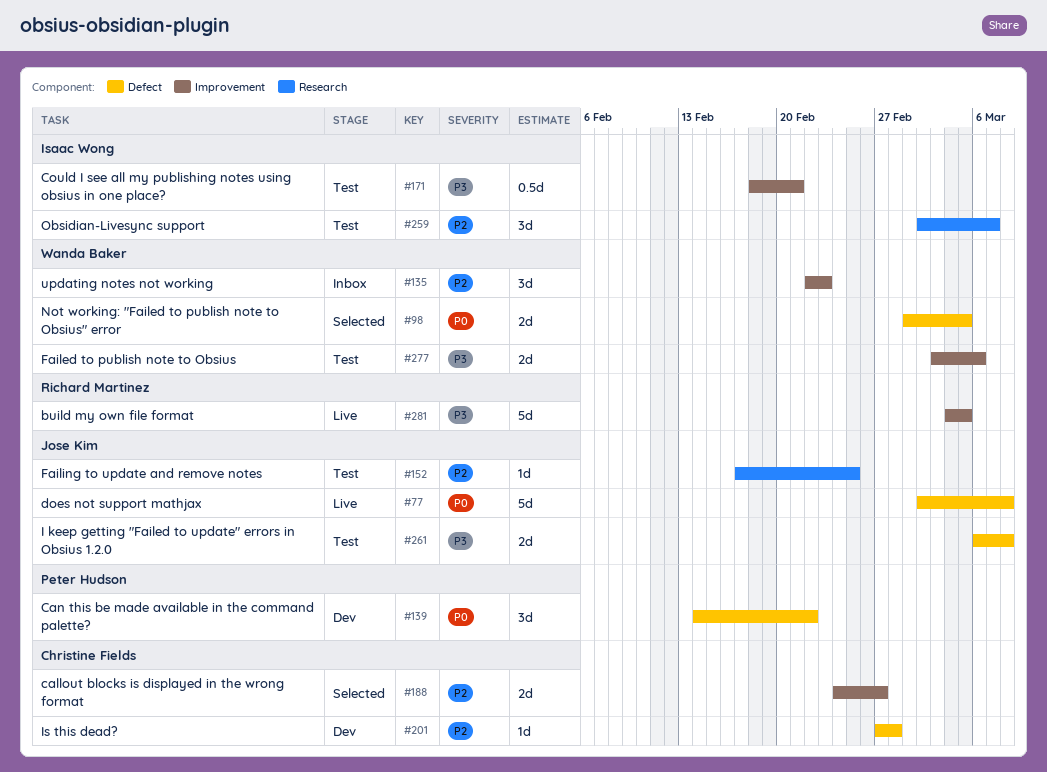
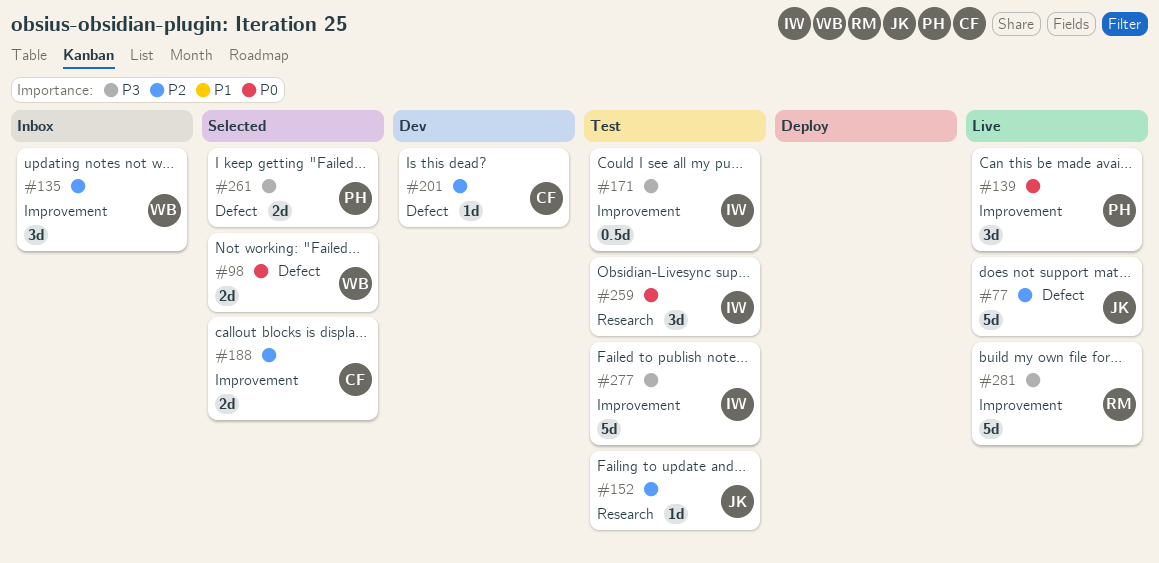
#77, priority: P0 -> P2
#139, status: Dev -> Live
#139, label: Defect -> Improvement
#259, priority: P2 -> P0
#261, status: Test -> Selected
#261, owner: Jose Kim -> Peter Hudson
#277, owner: Wanda Baker -> Isaac Wong
#277, estimate: 2d -> 5d

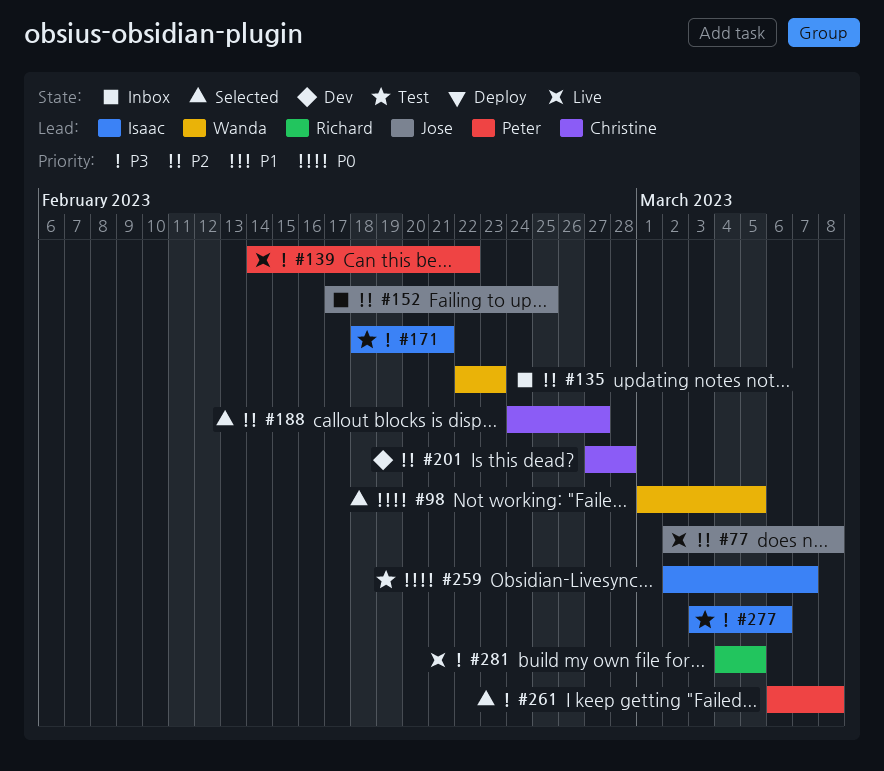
#139, priority: P0 -> P3
#152, status: Test -> Inbox

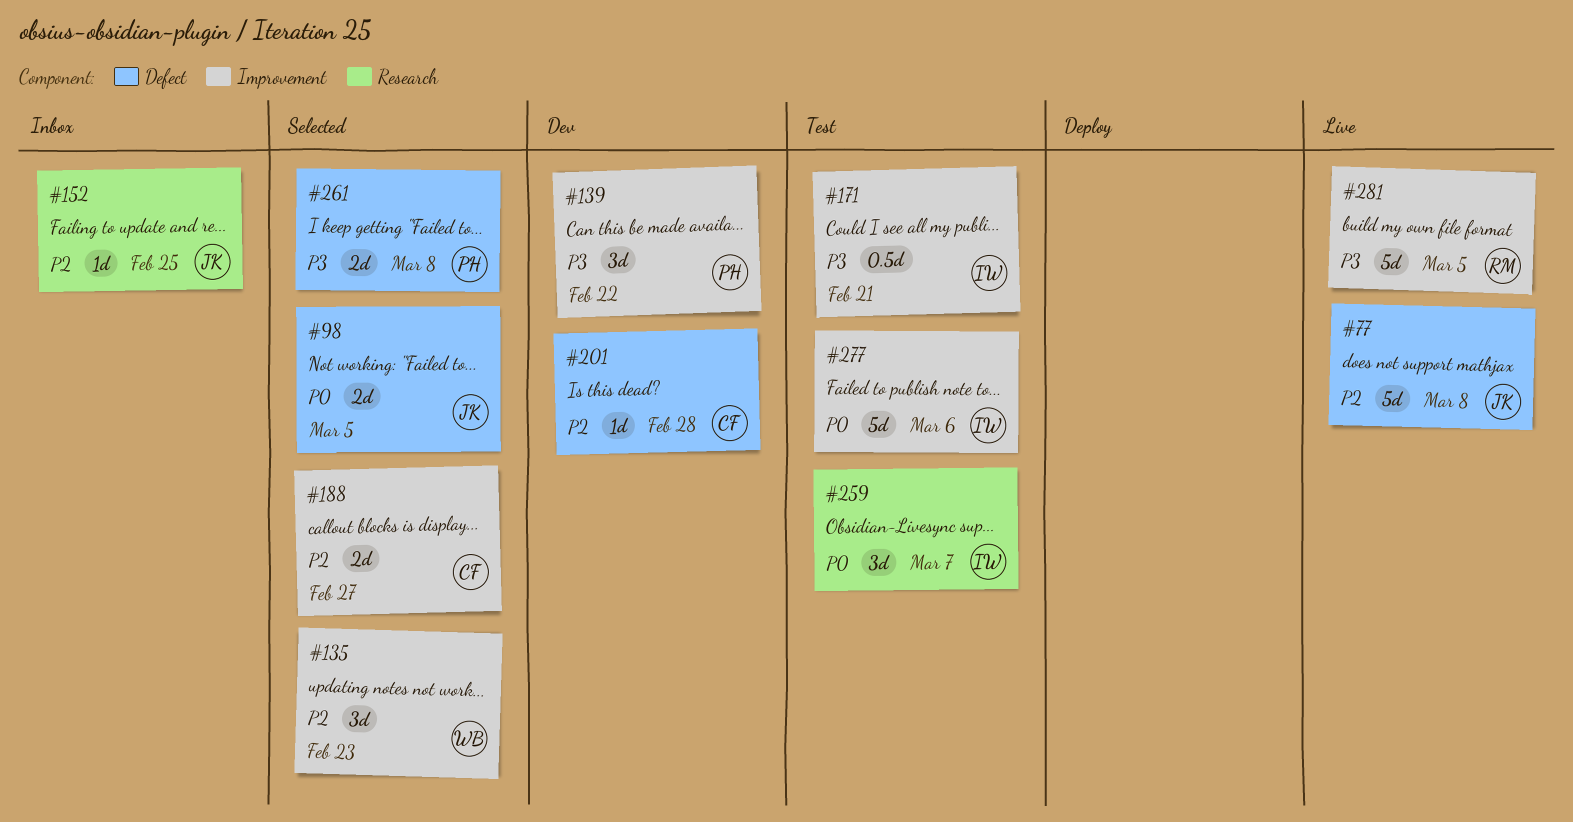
#98, owner: Wanda -> Jose
#135, status: Inbox -> Selected
#139, status: Live -> Dev
#277, priority: P3 -> P0

